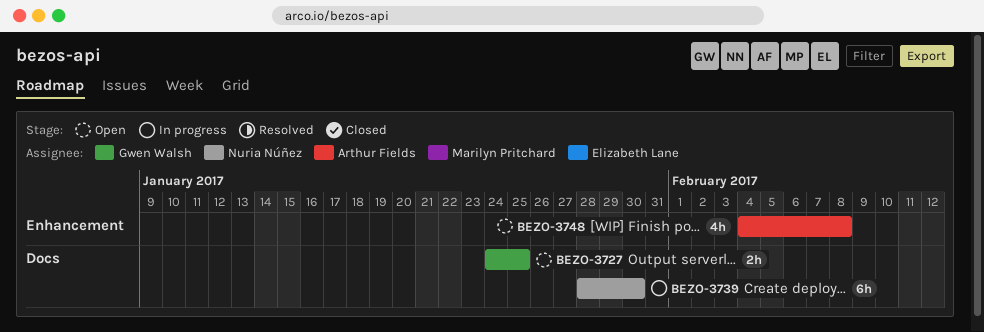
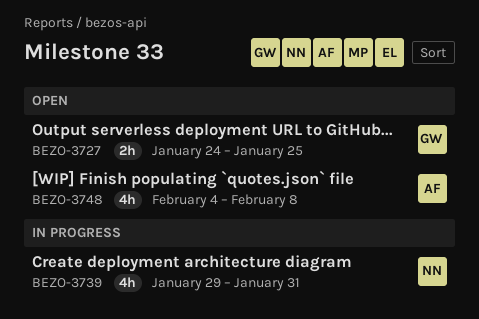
BEZO-3739, estimate: 6h -> 4h
BEZO-3739, start: Jan 28 -> Jan 29
BEZO-3739, due: Jan 30 -> Jan 31

